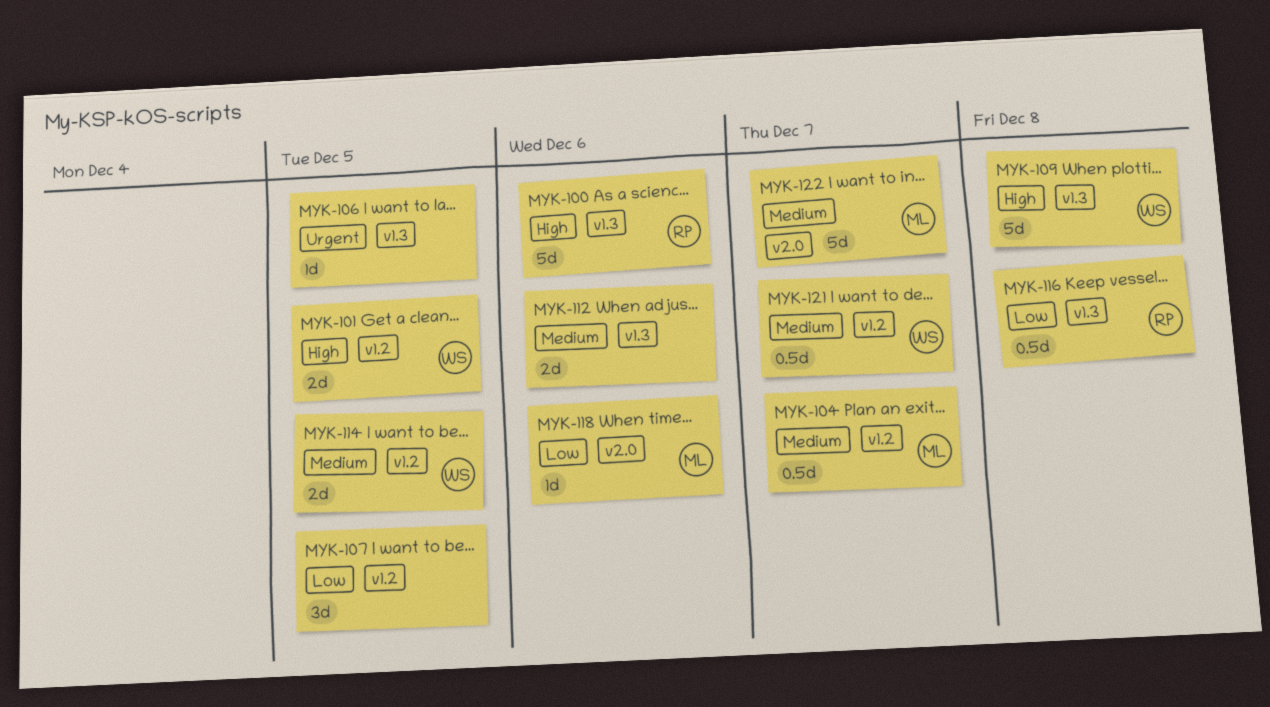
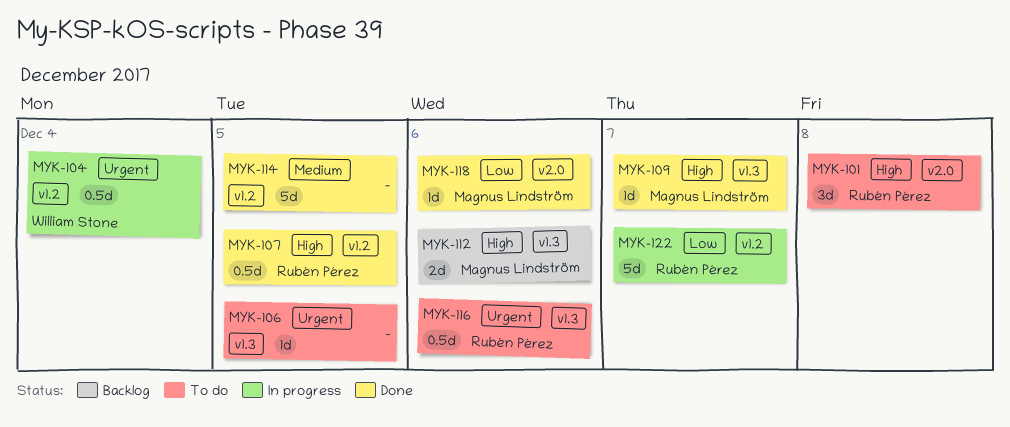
MYK-100: present -> none
MYK-101, owner: William Stone -> Rubén Pérez
MYK-101, label: v1.2 -> v2.0
MYK-101, estimate: 2d -> 3d
MYK-101, due: Dec 5 -> Dec 8
MYK-104, owner: Magnus Lindström -> William Stone
MYK-104, priority: Medium -> Urgent
MYK-104, due: Dec 7 -> Dec 4
MYK-107, owner: none -> Rubén Pérez
MYK-107, priority: Low -> High
MYK-107, estimate: 3d -> 0.5d
MYK-109, owner: William Stone -> Magnus Lindström
MYK-109, estimate: 5d -> 1d
MYK-109, due: Dec 8 -> Dec 7
MYK-112, owner: none -> Magnus Lindström
MYK-112, priority: Medium -> High
MYK-114, owner: William Stone -> none
MYK-114, estimate: 2d -> 5d
MYK-116, priority: Low -> Urgent
MYK-116, due: Dec 8 -> Dec 6
MYK-121: present -> none
MYK-122, owner: Magnus Lindström -> Rubén Pérez
MYK-122, priority: Medium -> Low
MYK-122, label: v2.0 -> v1.2

